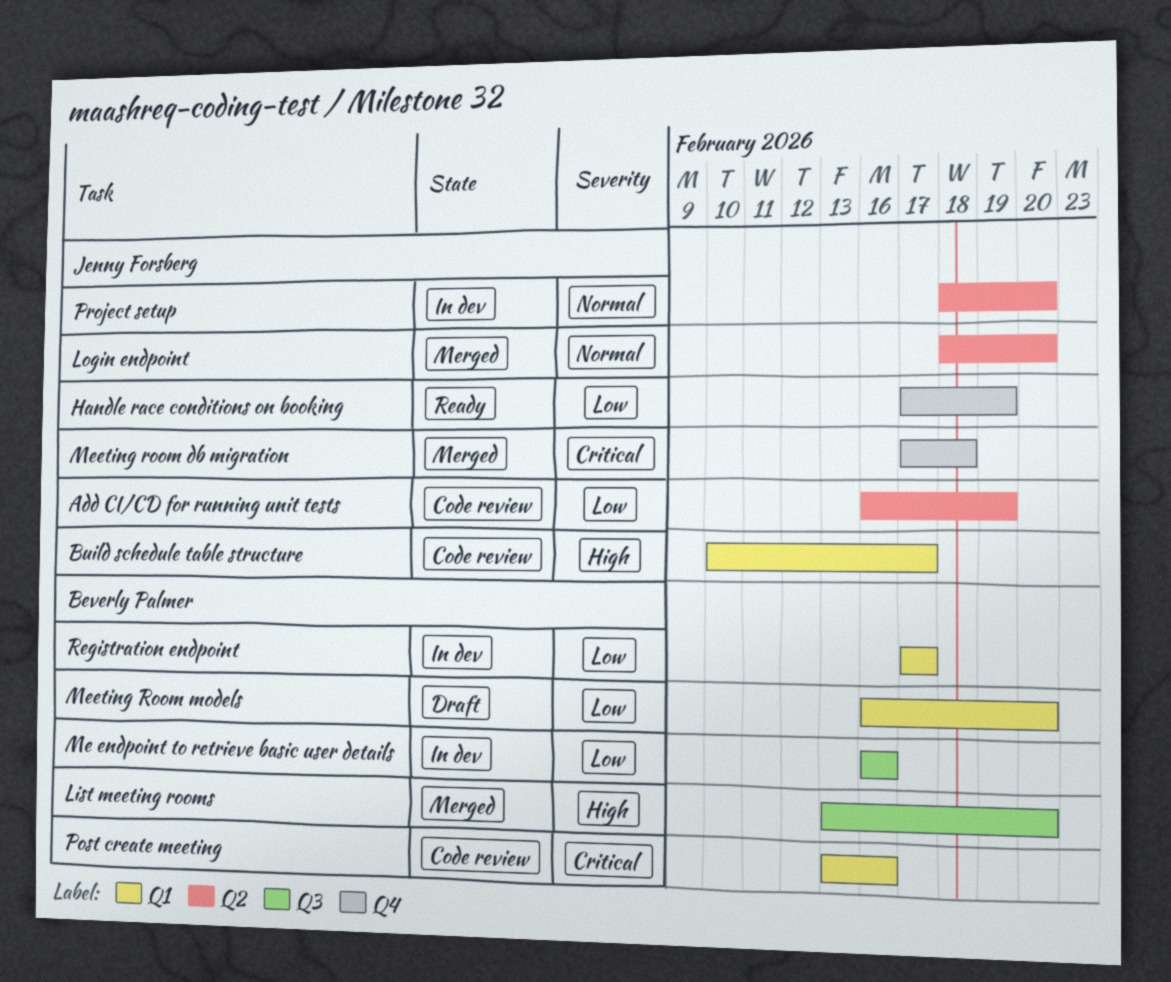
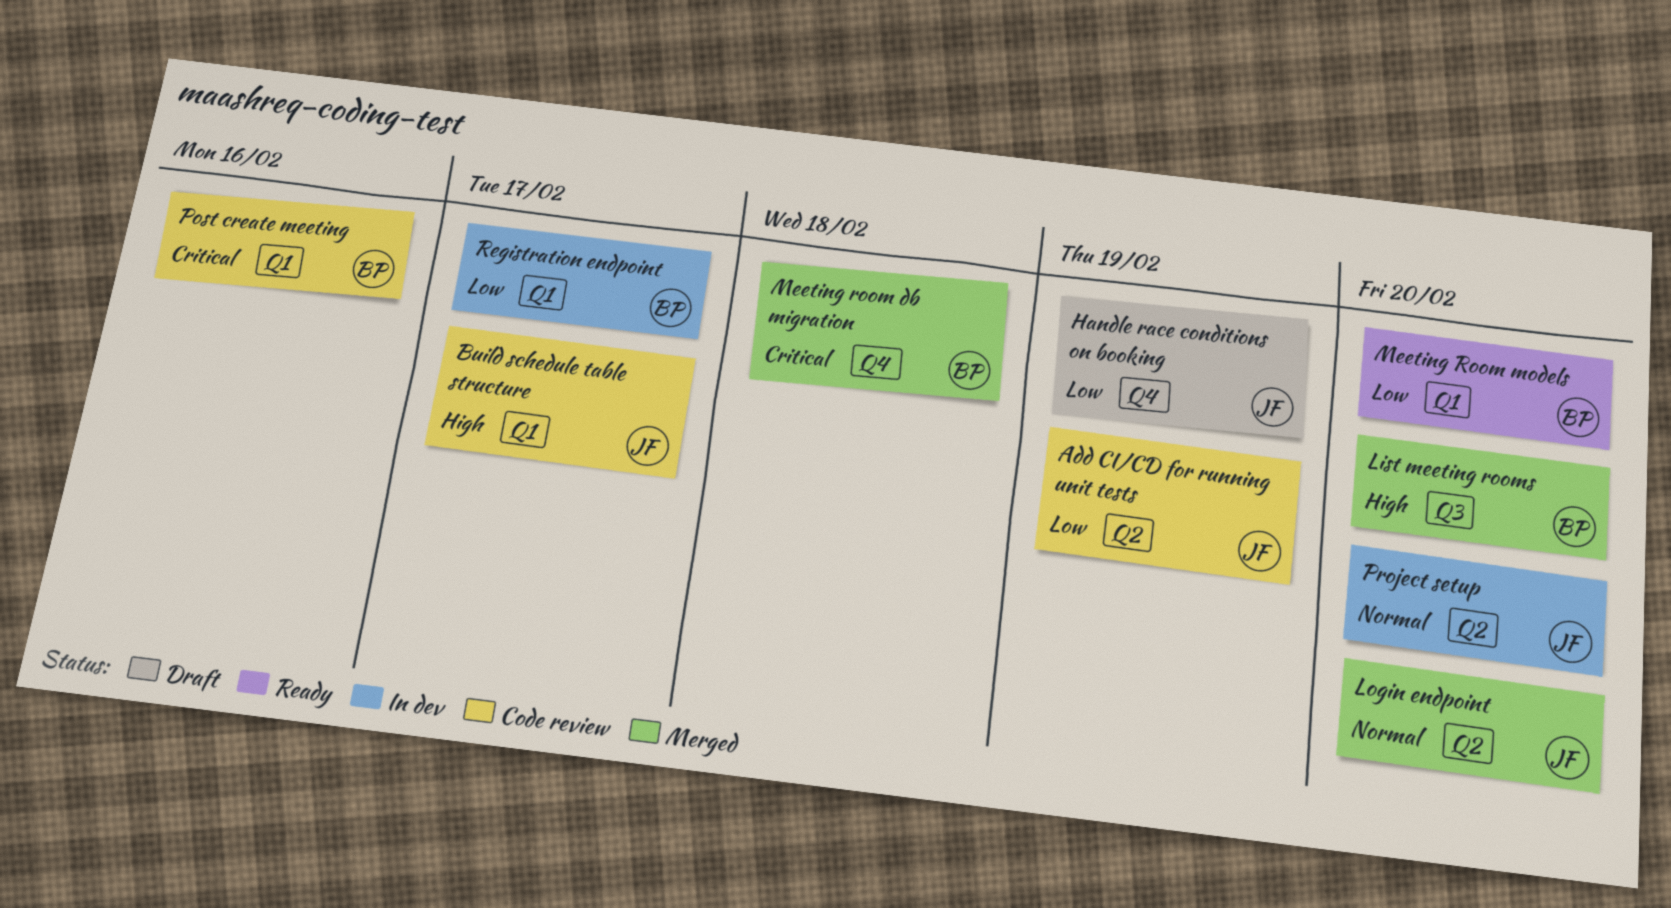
Handle race conditions on booking, status: Ready -> Draft
Me endpoint to retrieve basic user details: present -> none
Meeting room db migration, owner: Jenny Forsberg -> Beverly Palmer
Meeting Room models, status: Draft -> Ready

